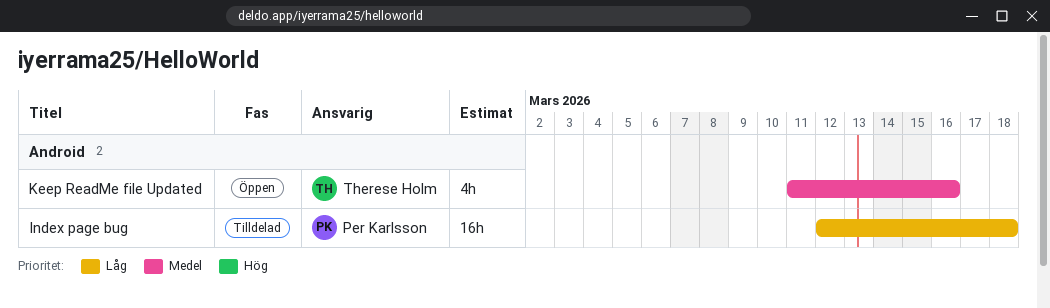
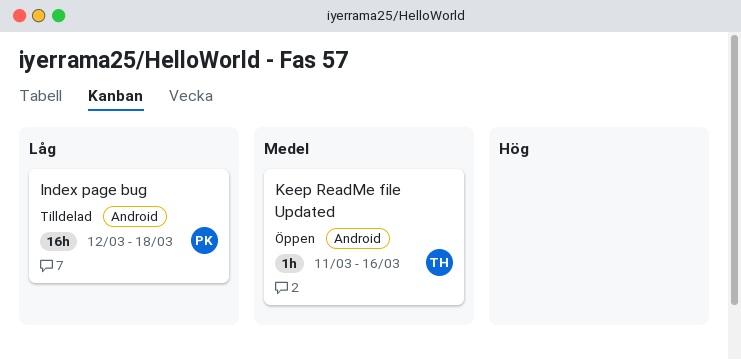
Keep ReadMe file Updated, estimate: 4h -> 1h

